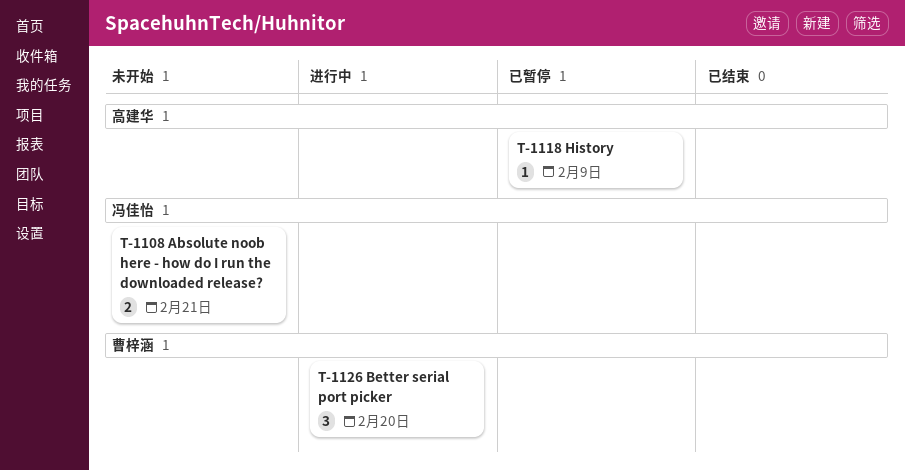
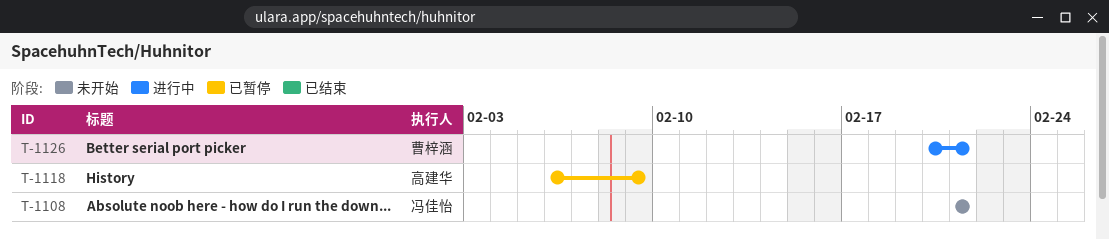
T-1126, due: Feb 20 -> Feb 21

